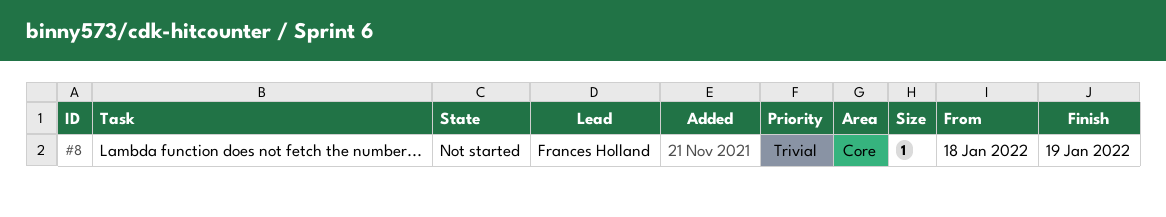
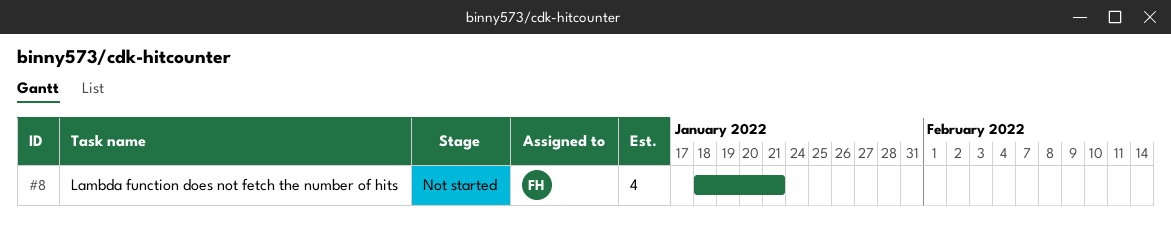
#8, estimate: 1 -> 4
#8, due: Jan 19 -> Jan 21

